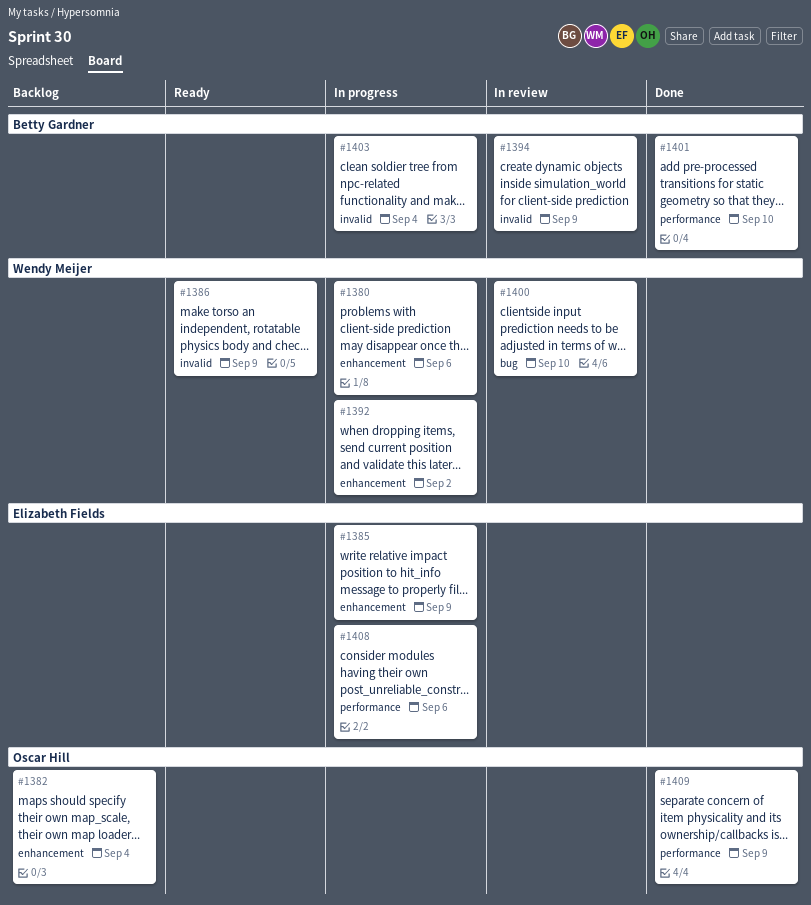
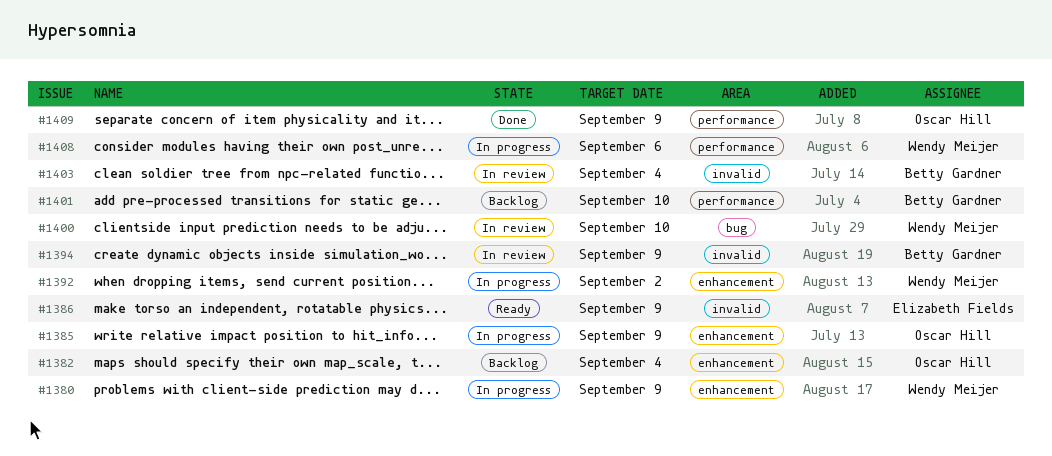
#1380, due: Sep 6 -> Sep 9
#1385, owner: Elizabeth Fields -> Oscar Hill
#1386, owner: Wendy Meijer -> Elizabeth Fields
#1401, status: Done -> Backlog
#1403, status: In progress -> In review
#1408, owner: Elizabeth Fields -> Wendy Meijer

